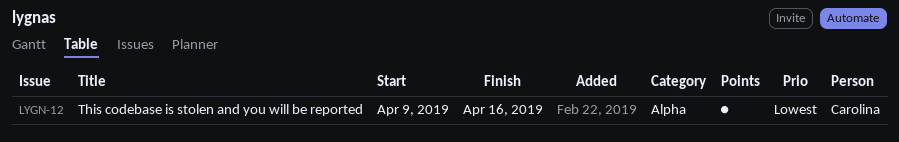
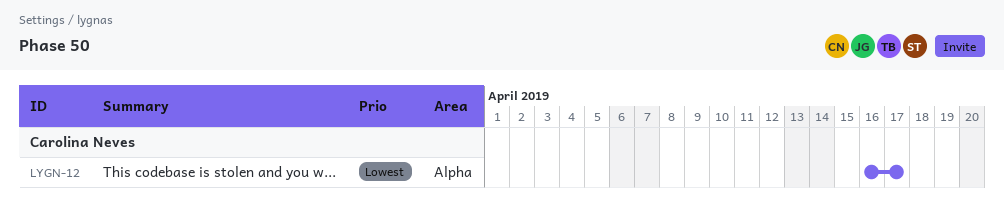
LYGN-12, start: Apr 9 -> Apr 16
LYGN-12, due: Apr 16 -> Apr 17

